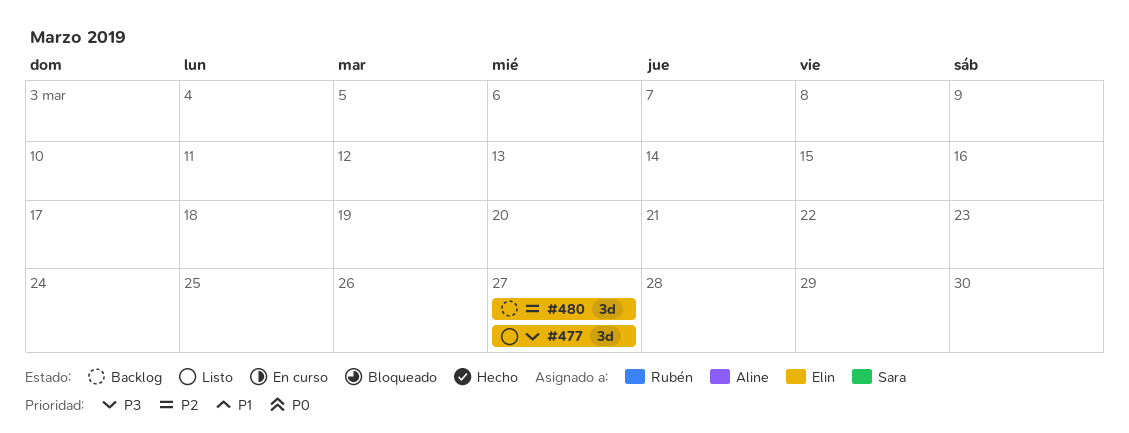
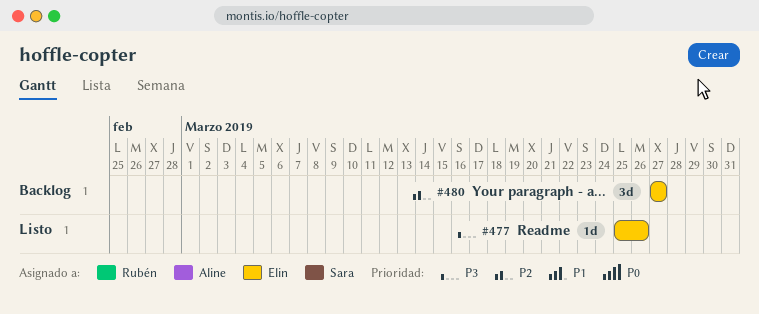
#477, estimate: 3d -> 1d
#477, start: Mar 27 -> Mar 25
#477, due: Mar 27 -> Mar 26

